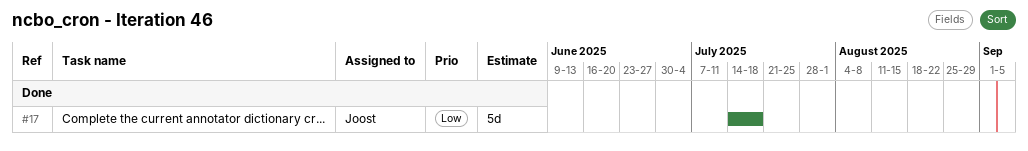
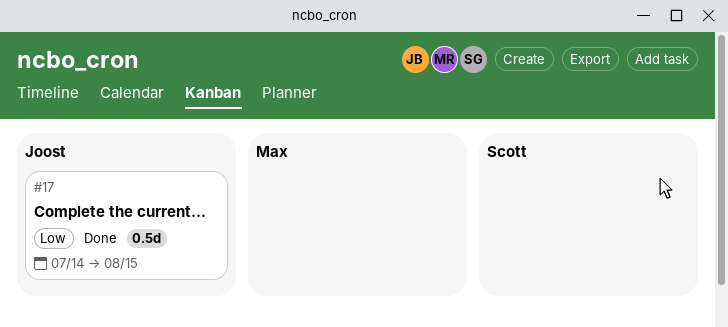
#17, estimate: 5d -> 0.5d
#17, due: Jul 18 -> Aug 15

